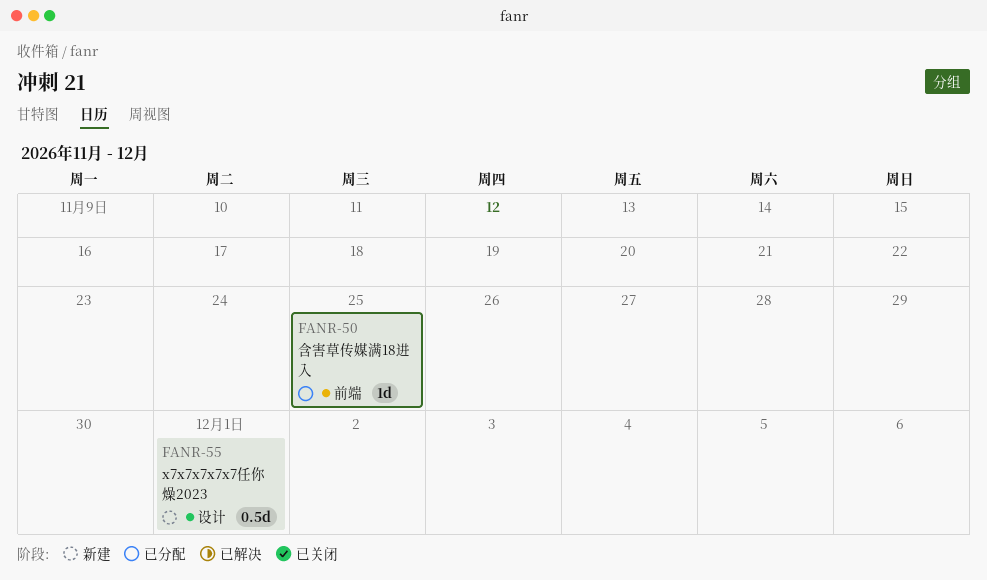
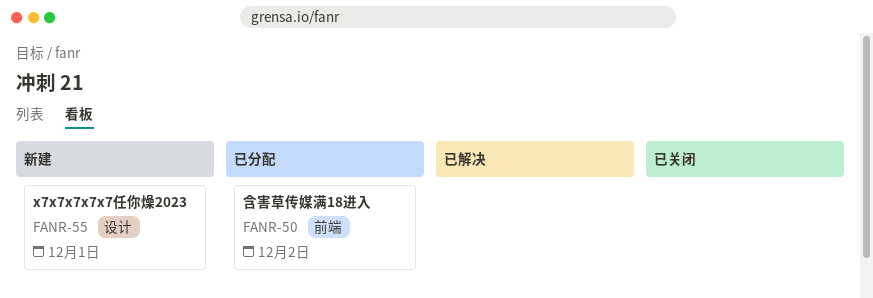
FANR-50, due: Nov 25 -> Dec 2

